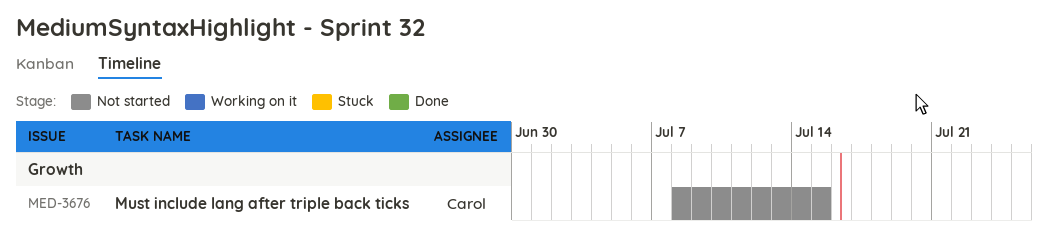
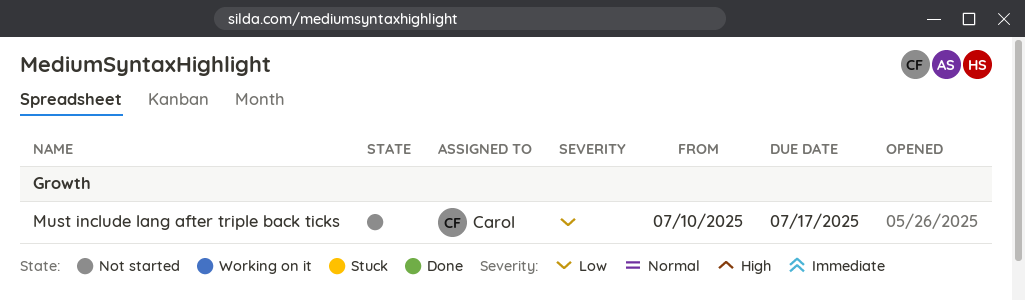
Must include lang after triple back ticks, start: Jul 8 -> Jul 10
Must include lang after triple back ticks, due: Jul 15 -> Jul 17

